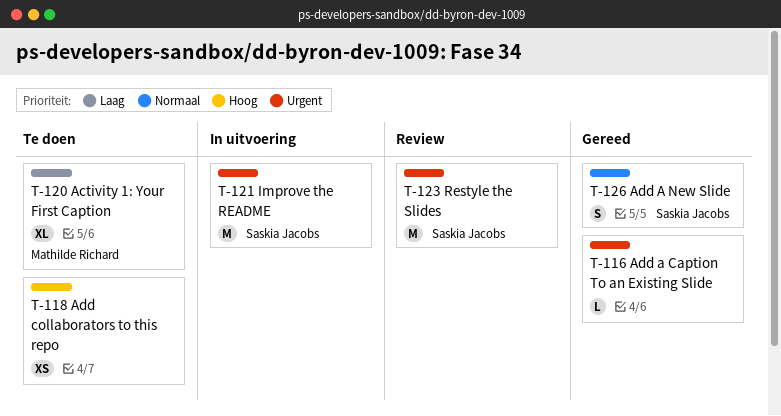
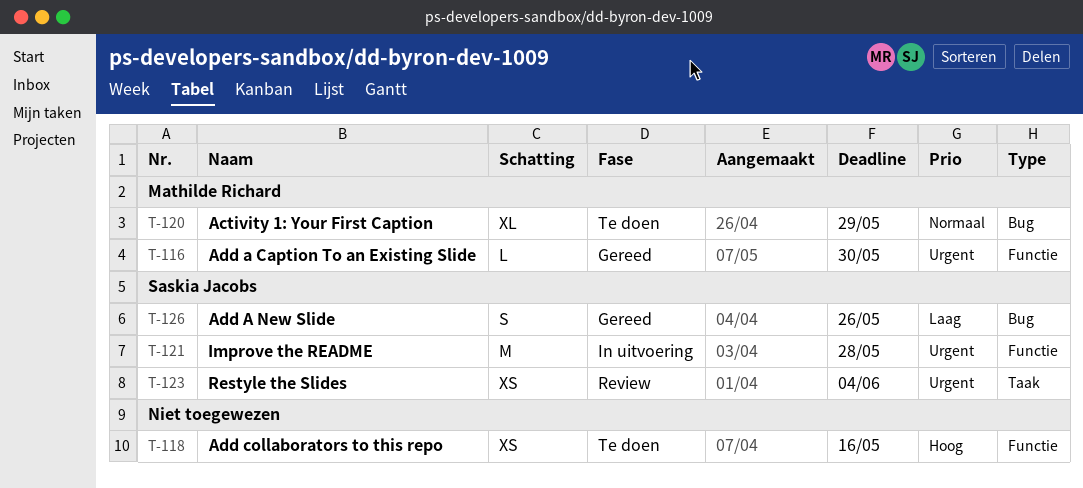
T-116, owner: none -> Mathilde Richard
T-120, priority: Laag -> Normaal
T-123, estimate: M -> XS
T-126, priority: Normaal -> Laag

